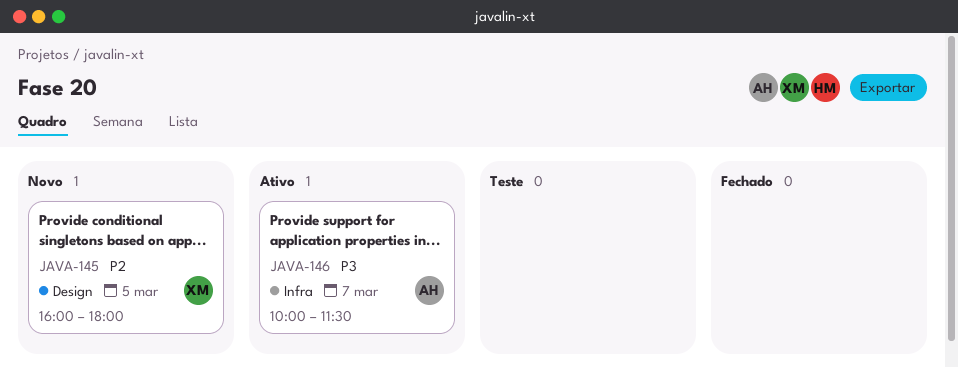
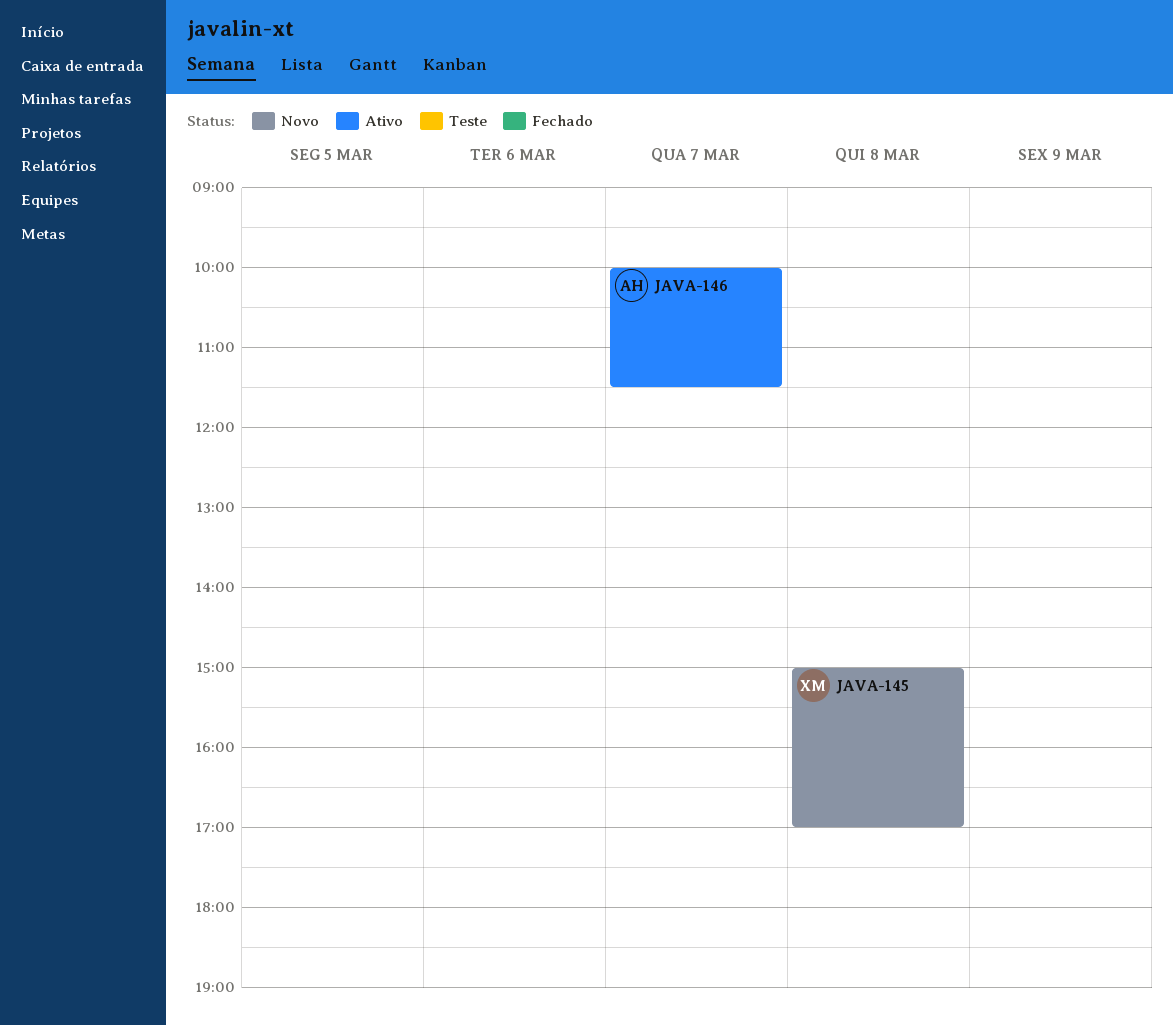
JAVA-145, day: Mar 5 -> Mar 8
JAVA-145, begins: 16:00 -> 15:00
JAVA-145, ends: 18:00 -> 17:00

